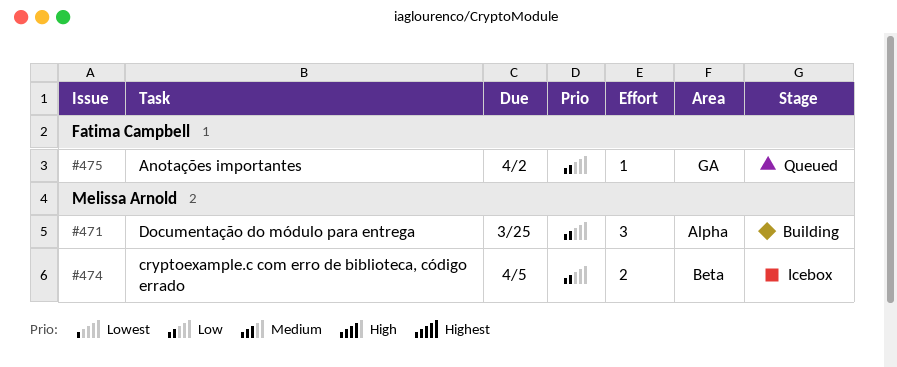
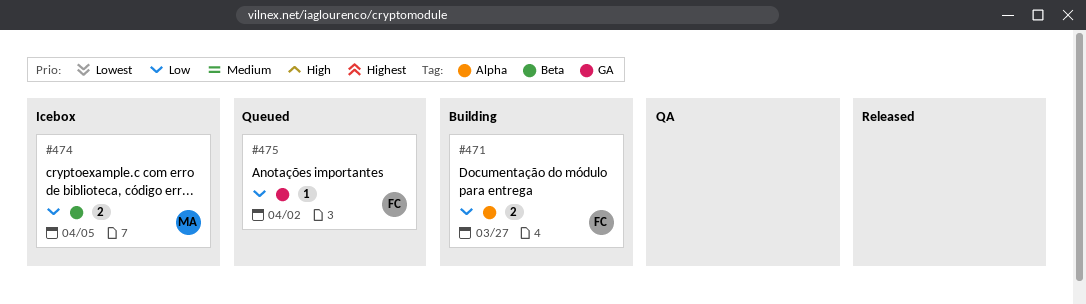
#471, owner: Melissa Arnold -> Fatima Campbell
#471, estimate: 3 -> 2
#471, due: Mar 25 -> Mar 27

